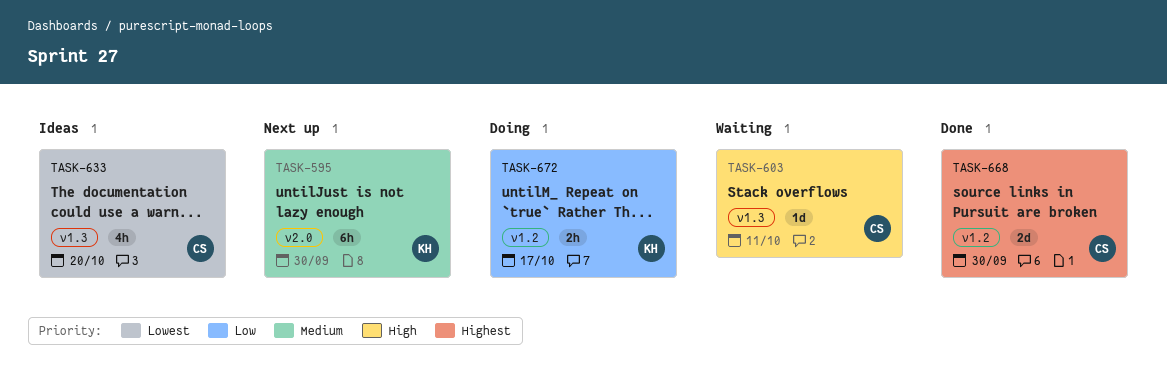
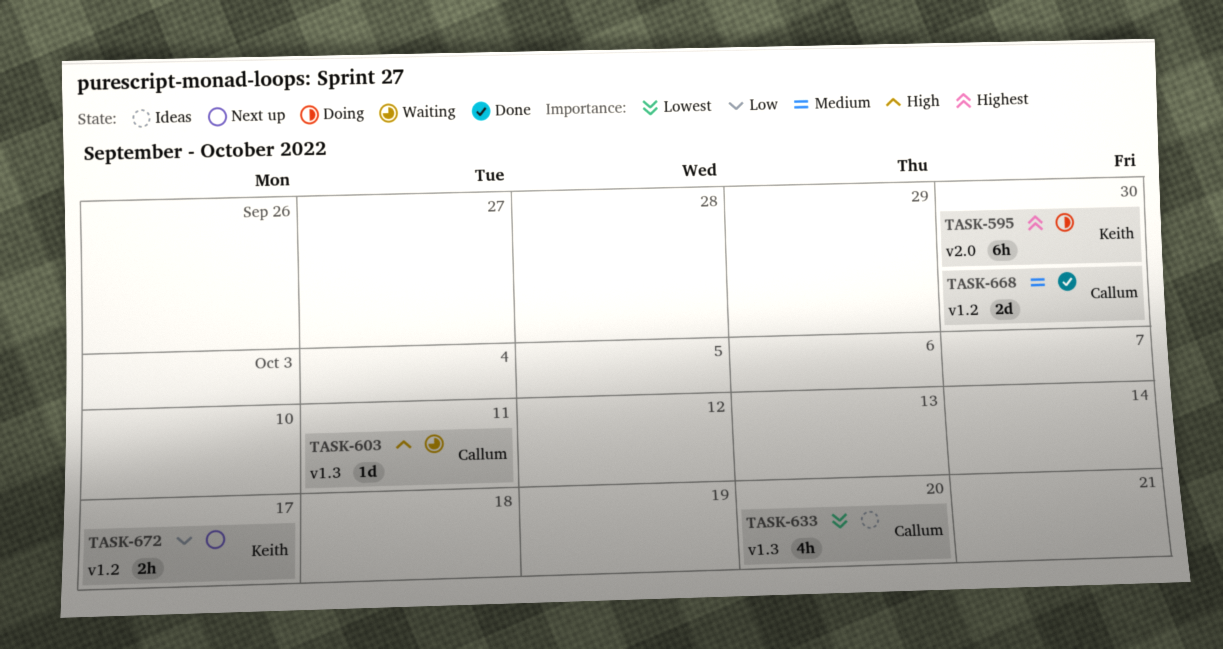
TASK-595, status: Next up -> Doing
TASK-595, priority: Medium -> Highest
TASK-668, priority: Highest -> Medium
TASK-672, status: Doing -> Next up

